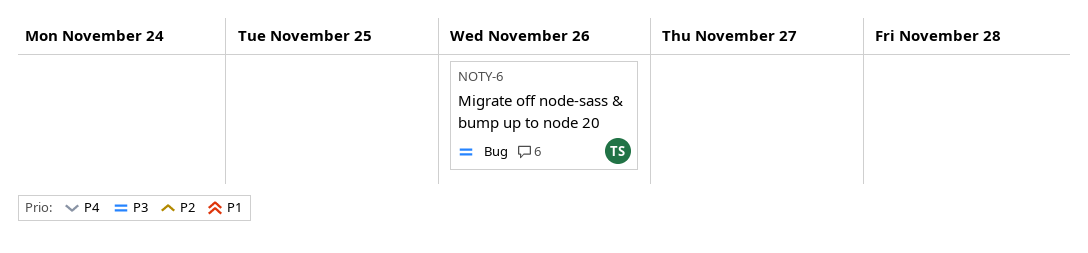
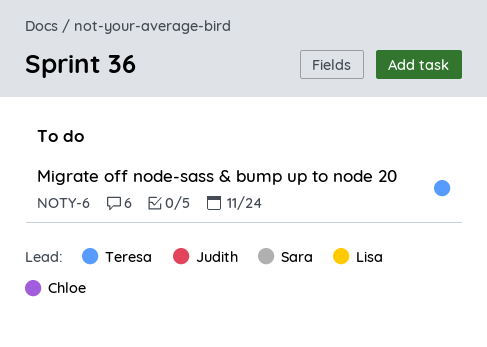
NOTY-6, due: Nov 26 -> Nov 24

